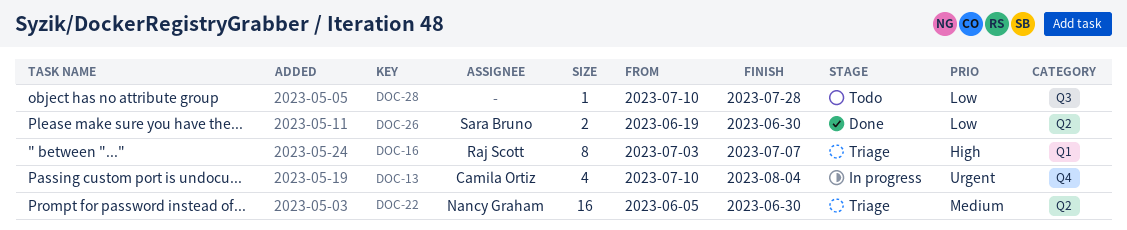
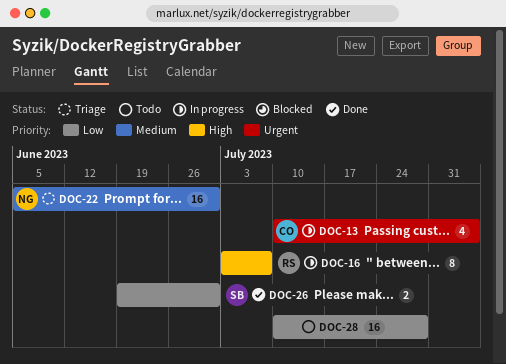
DOC-16, status: Triage -> In progress
DOC-28, estimate: 1 -> 16

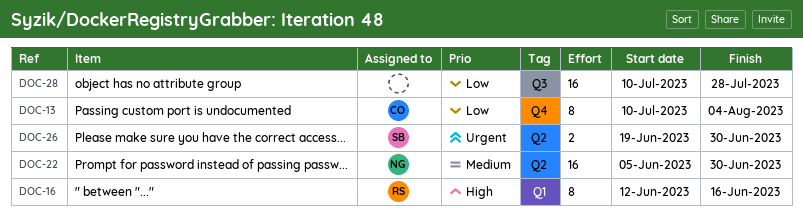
DOC-13, priority: Urgent -> Low
DOC-13, estimate: 4 -> 8
DOC-16, start: Jul 3 -> Jun 12
DOC-16, due: Jul 7 -> Jun 16
DOC-26, priority: Low -> Urgent

